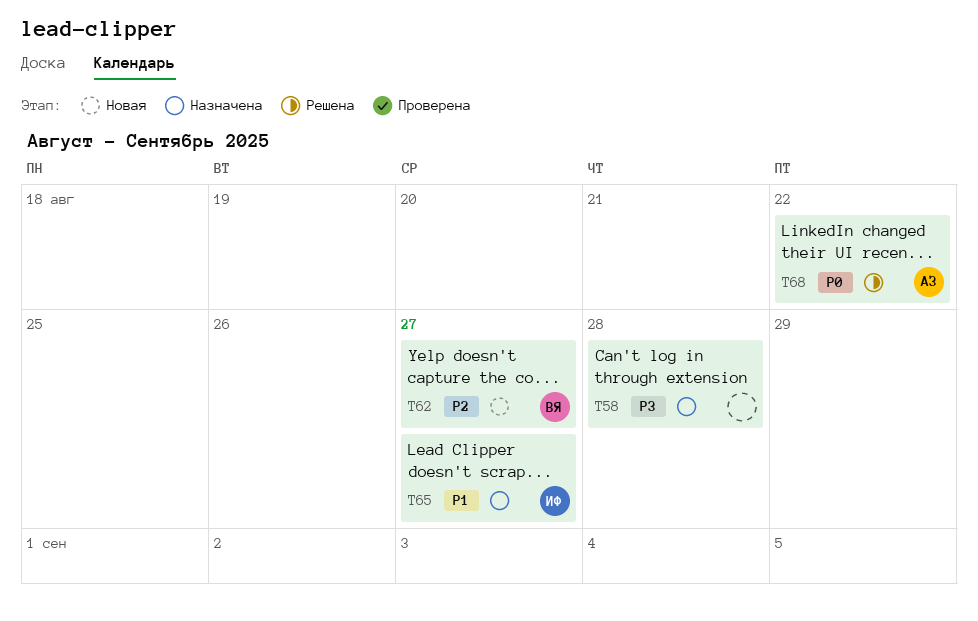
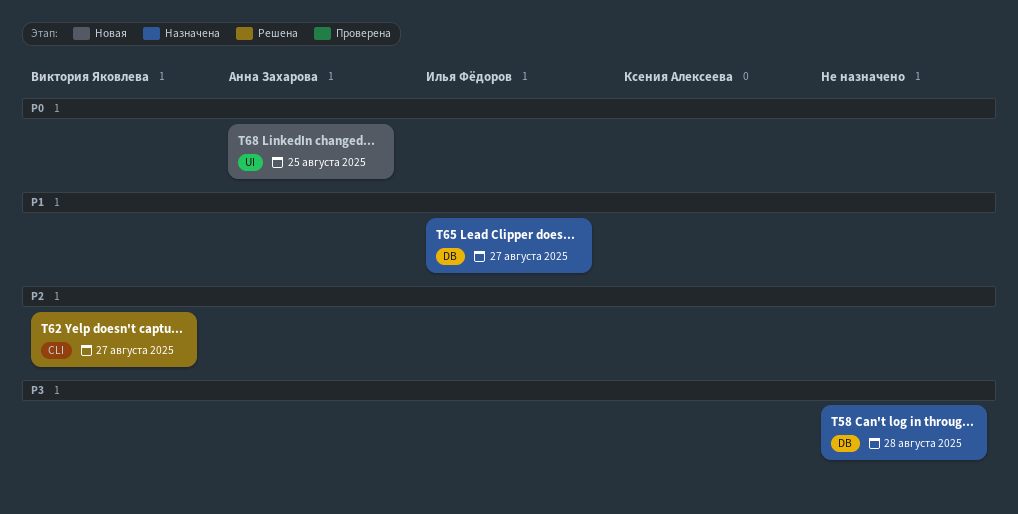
T62, status: Новая -> Решена
T68, status: Решена -> Новая
T68, due: Aug 22 -> Aug 25

